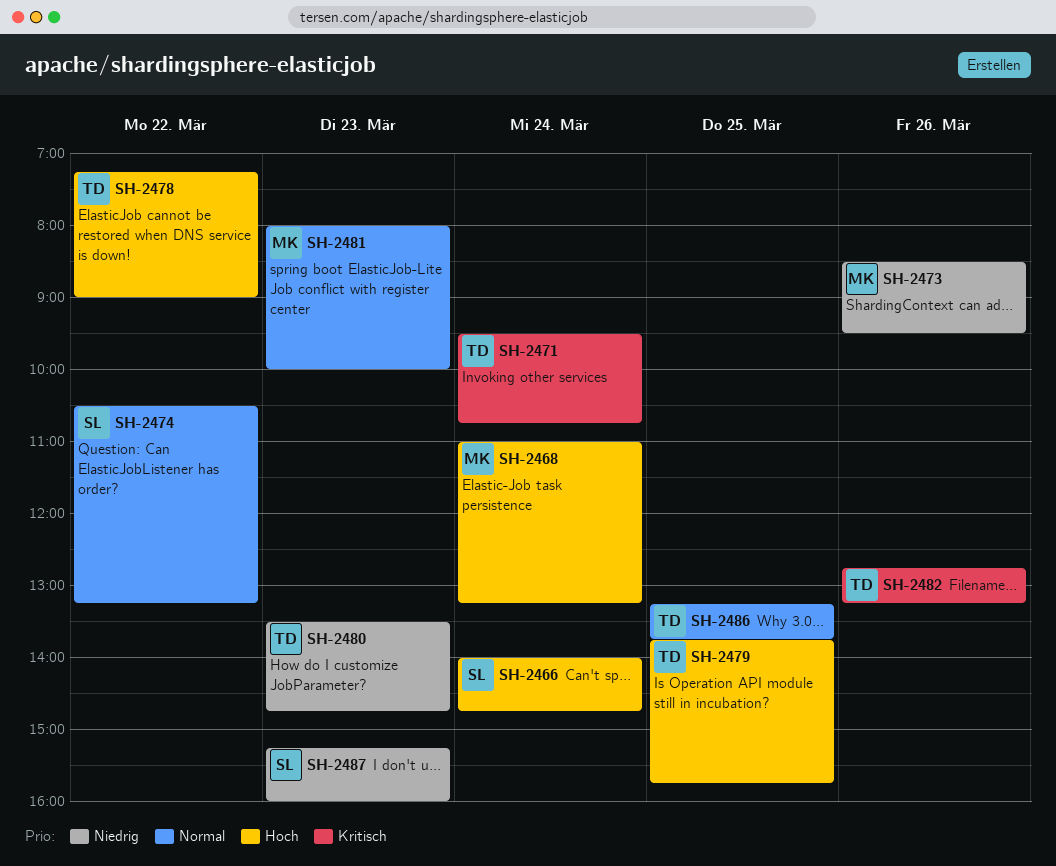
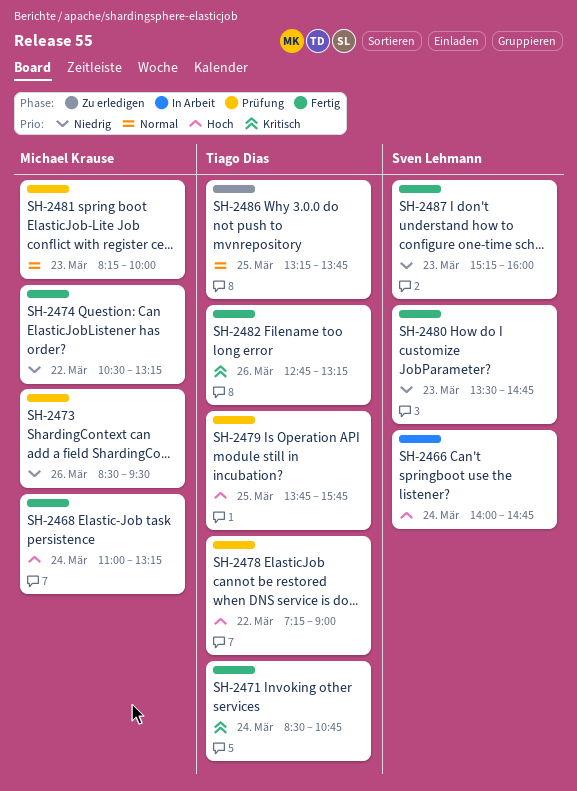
SH-2471, begins: 09:30 -> 08:30
SH-2474, owner: Sven Lehmann -> Michael Krause
SH-2474, priority: Normal -> Niedrig
SH-2480, owner: Tiago Dias -> Sven Lehmann
SH-2481, begins: 08:00 -> 08:15

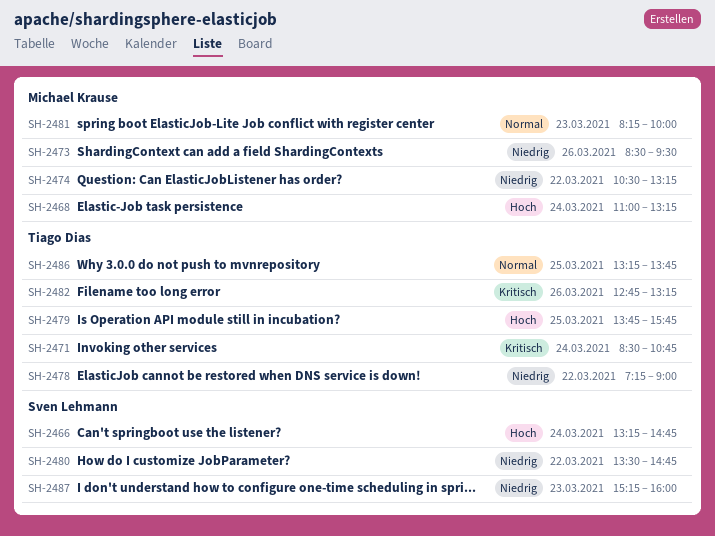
SH-2466, begins: 14:00 -> 13:15
SH-2478, priority: Hoch -> Niedrig
SH-2480, day: Mar 23 -> Mar 22

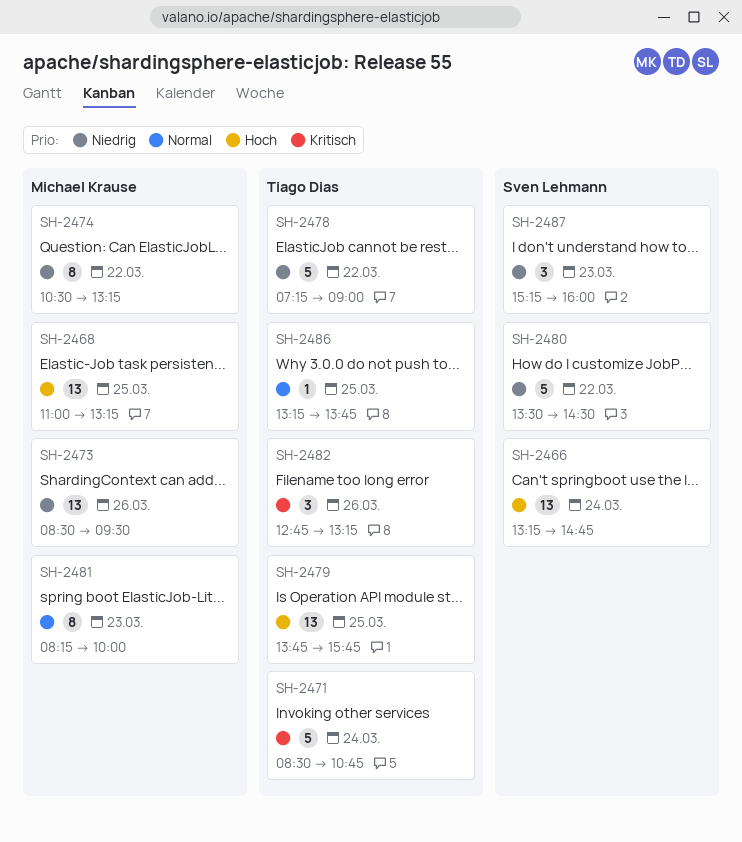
SH-2468, day: Mar 24 -> Mar 25
SH-2480, ends: 14:45 -> 14:30

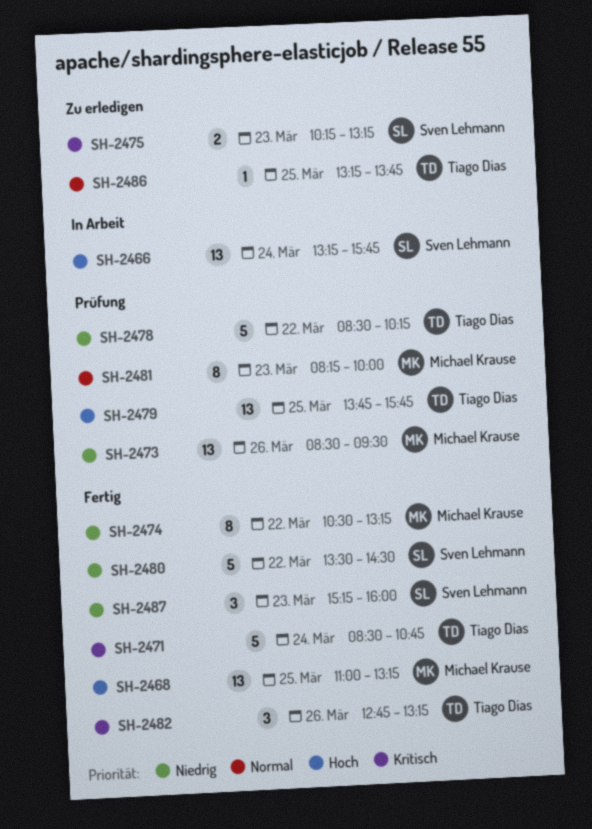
SH-2466, ends: 14:45 -> 15:45
SH-2475: none -> present
SH-2478, begins: 07:15 -> 08:30
SH-2478, ends: 09:00 -> 10:15

